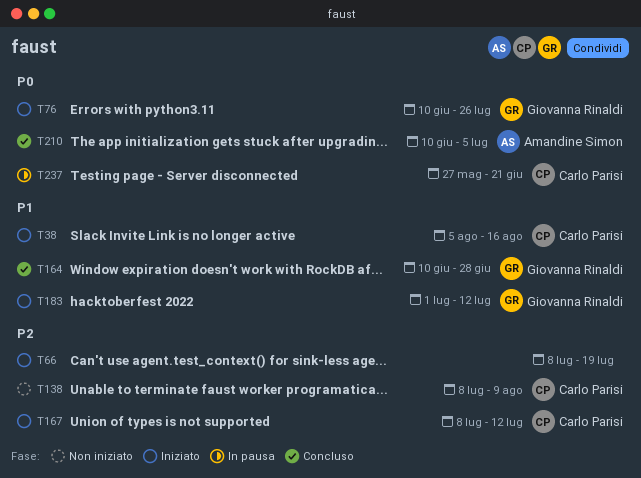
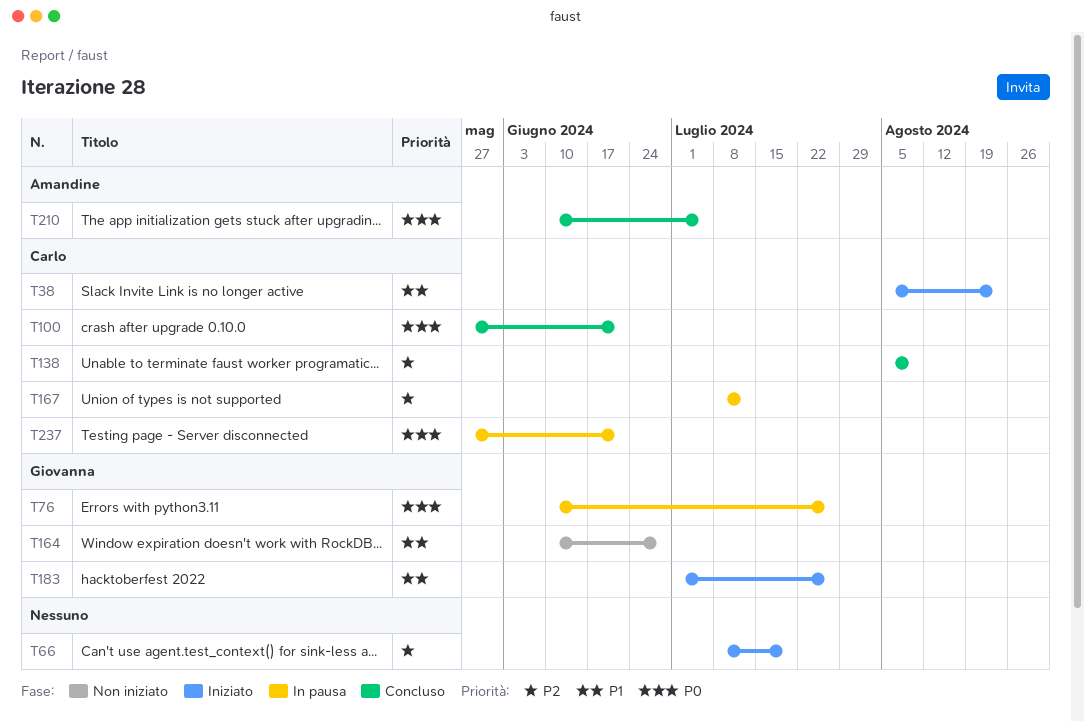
T38, due: Aug 16 -> Aug 23
T76, status: Iniziato -> In pausa
T100: none -> present
T138, status: Non iniziato -> Concluso
T138, start: Jul 8 -> Aug 5
T164, status: Concluso -> Non iniziato
T167, status: Iniziato -> In pausa
T183, due: Jul 12 -> Jul 26

